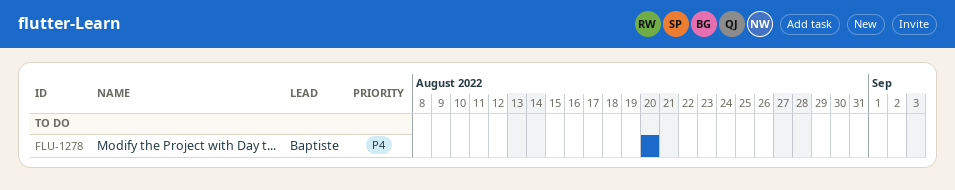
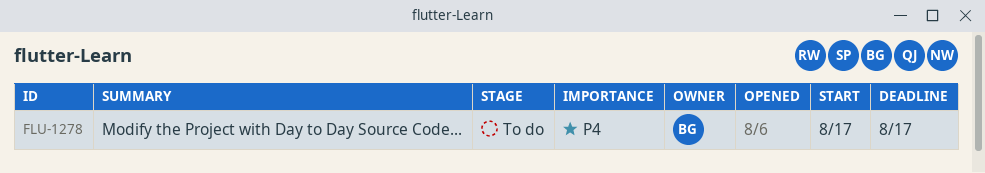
FLU-1278, start: Aug 20 -> Aug 17
FLU-1278, due: Aug 20 -> Aug 17

